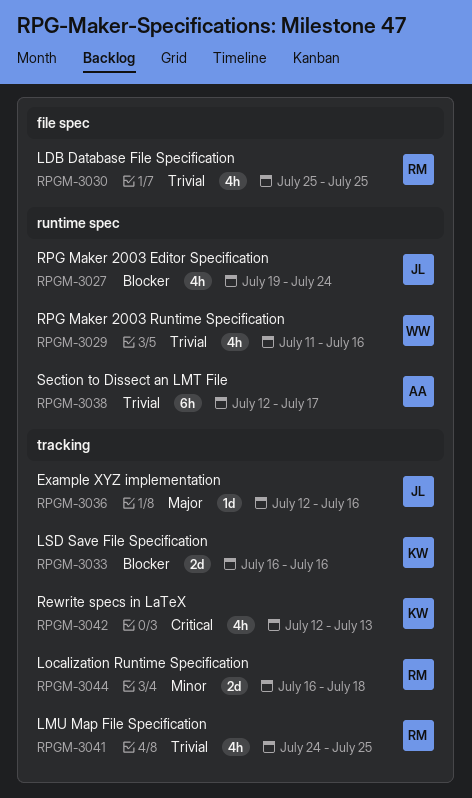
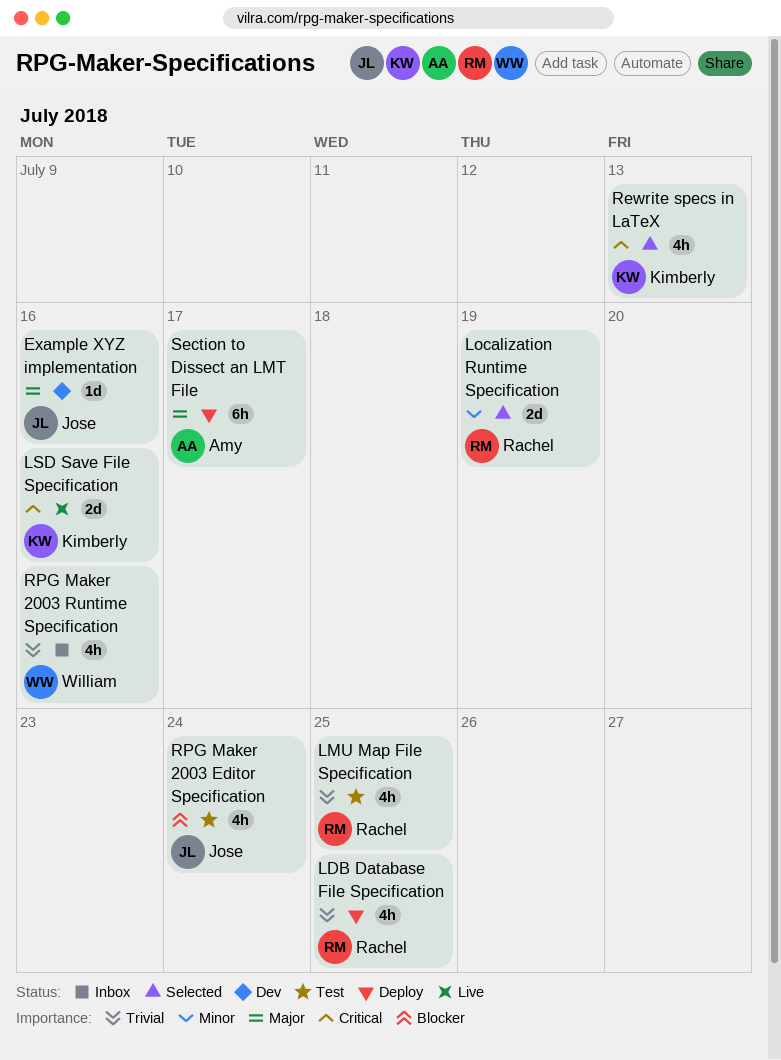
Localization Runtime Specification, due: Jul 18 -> Jul 19
LSD Save File Specification, priority: Blocker -> Critical
Section to Dissect an LMT File, priority: Trivial -> Major

